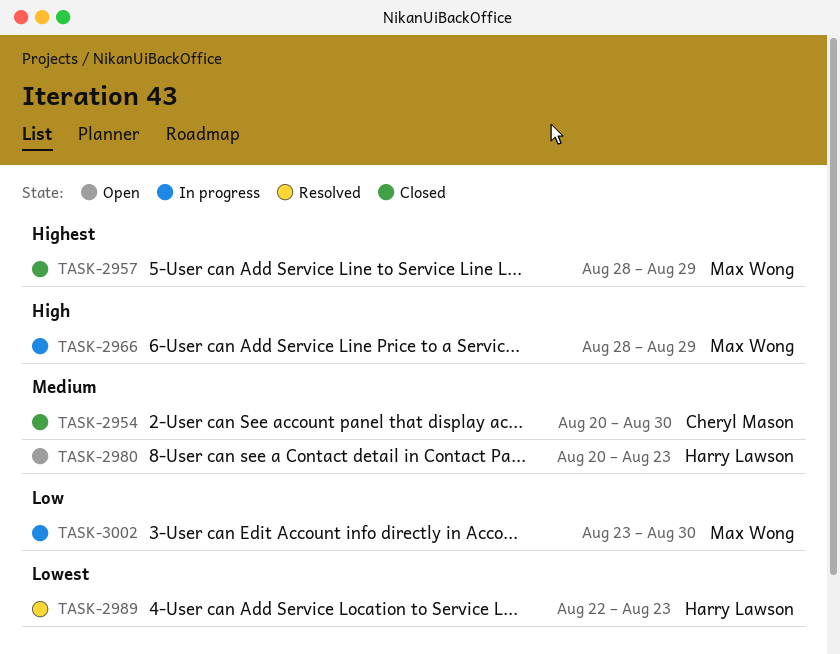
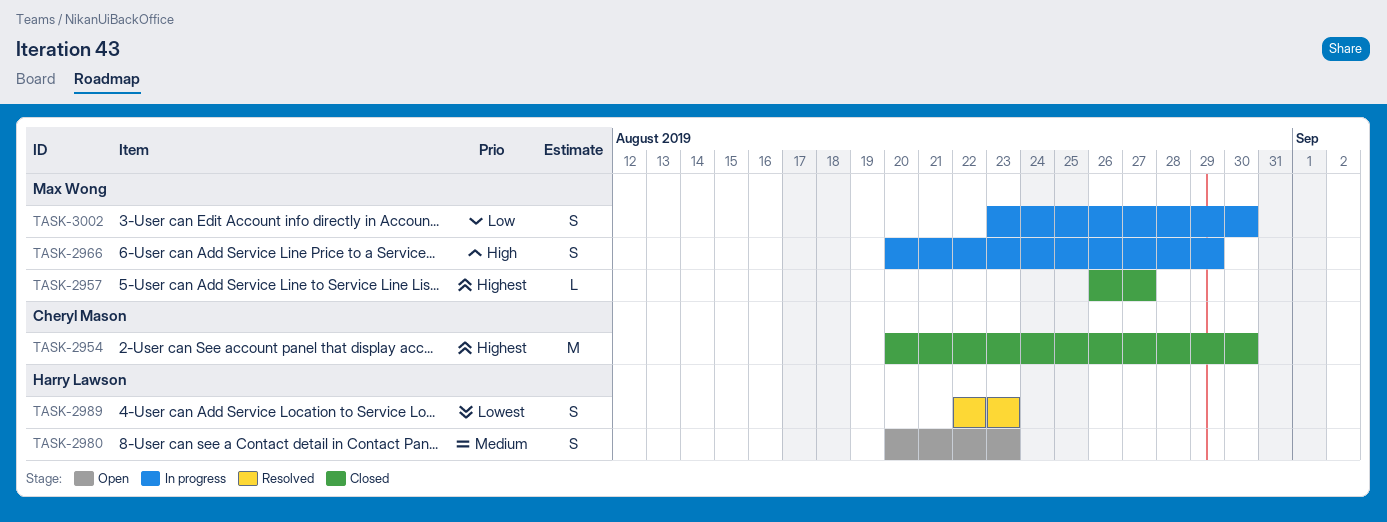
TASK-2954, priority: Medium -> Highest
TASK-2957, start: Aug 28 -> Aug 26
TASK-2957, due: Aug 29 -> Aug 27
TASK-2966, start: Aug 28 -> Aug 20

